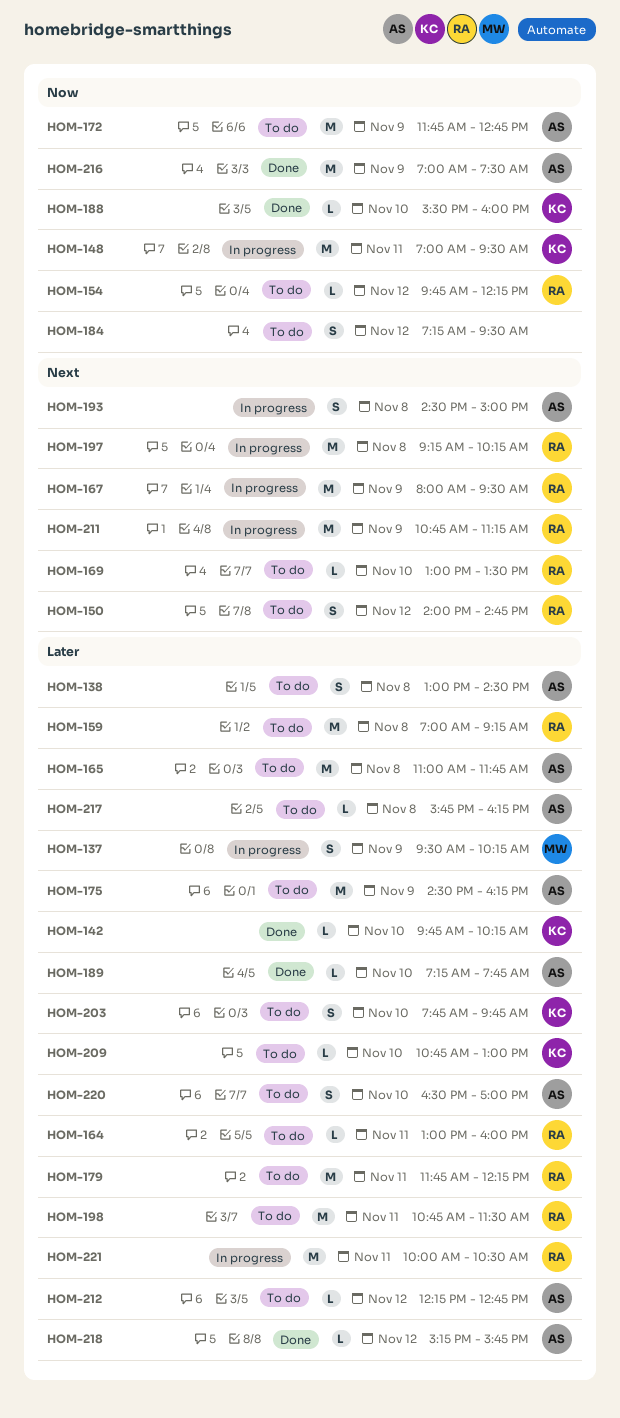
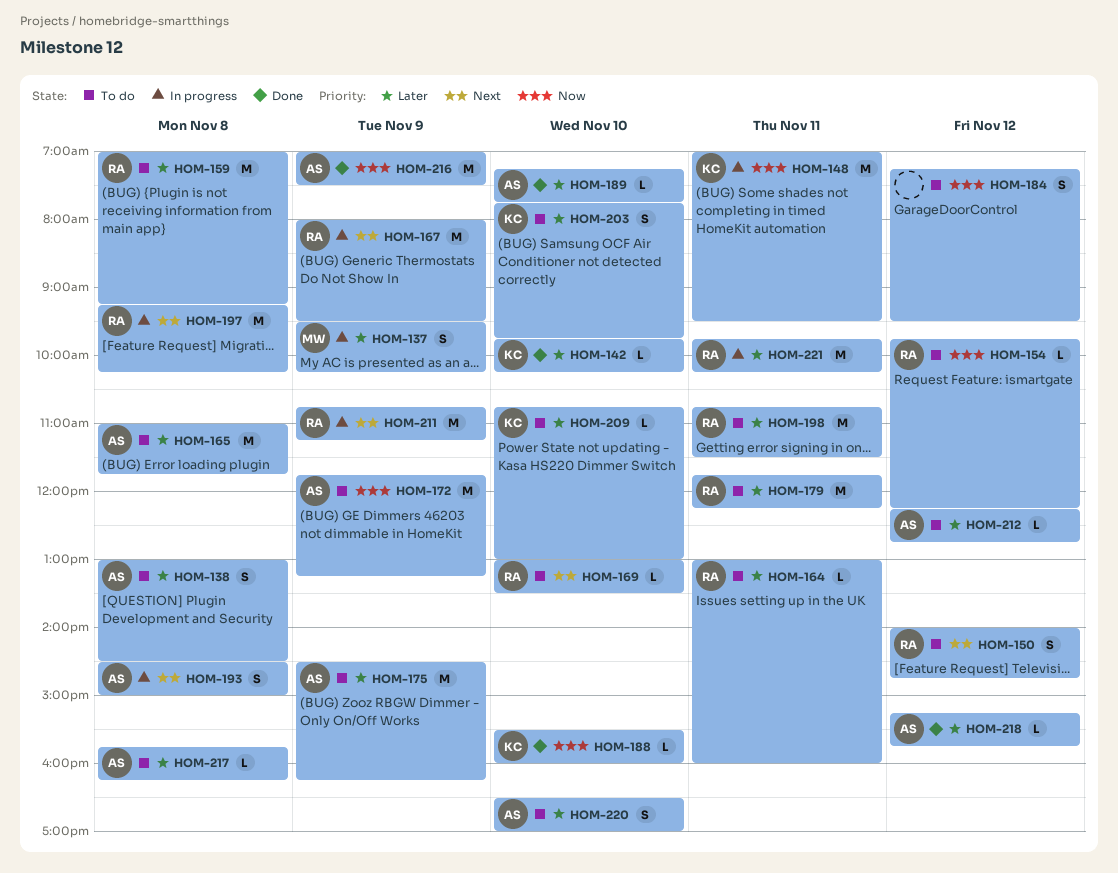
HOM-172, ends: 12:45 -> 13:15
HOM-221, begins: 10:00 -> 09:45
HOM-221, ends: 10:30 -> 10:15

